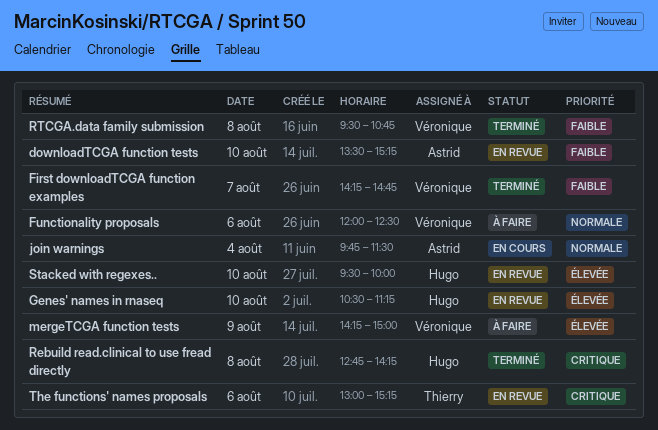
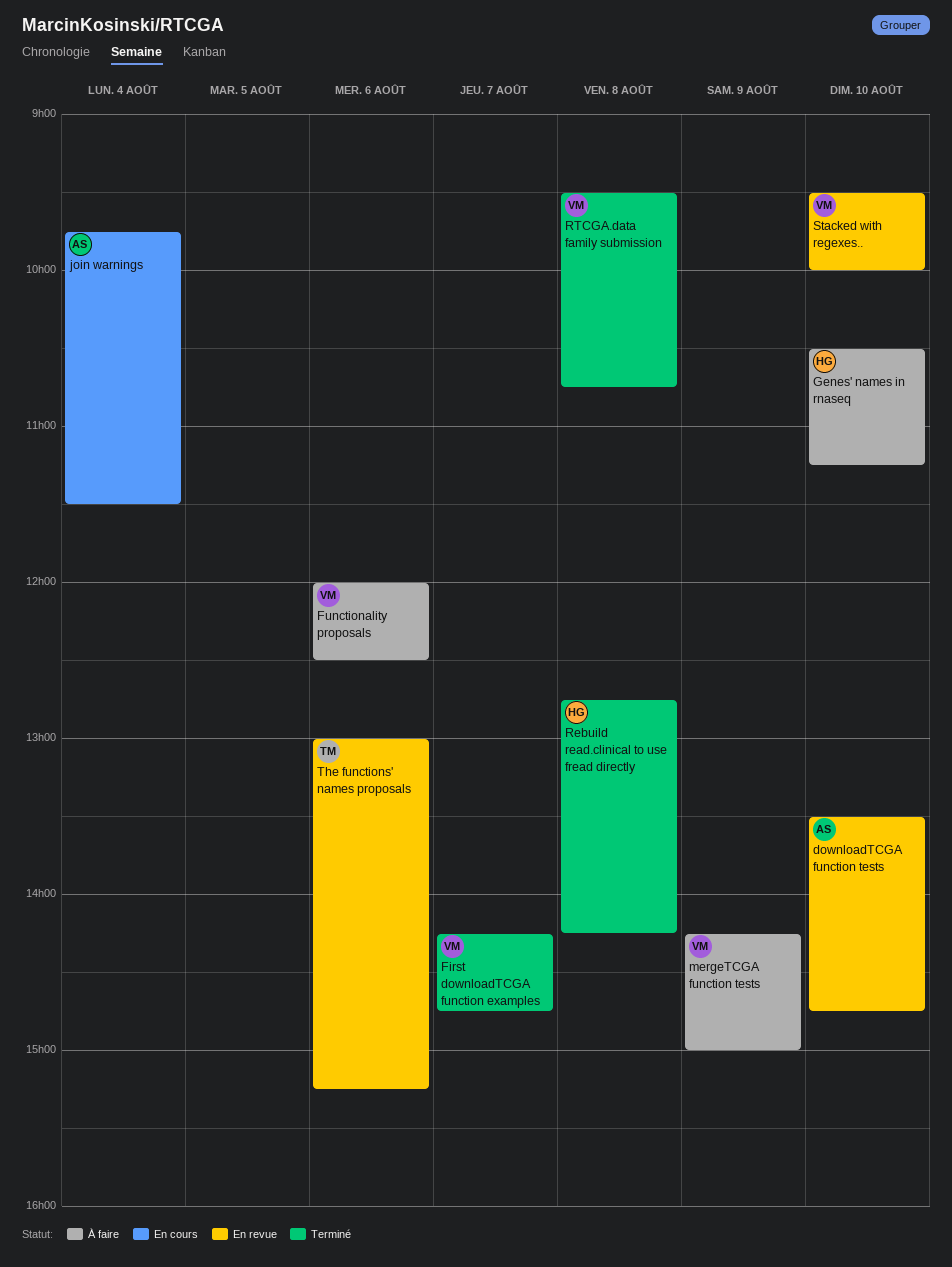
downloadTCGA function tests, ends: 15:15 -> 14:45
Genes' names in rnaseq, status: En revue -> À faire
Stacked with regexes.., owner: Hugo -> Véronique

